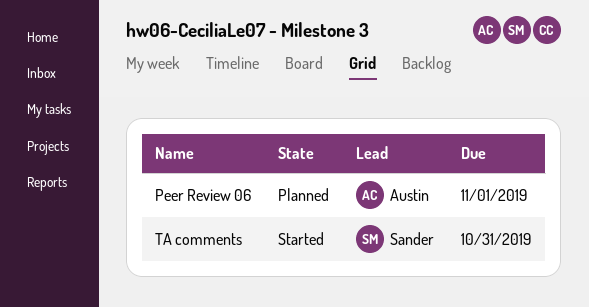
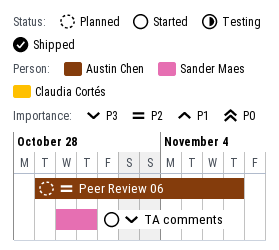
Peer Review 06, due: Nov 1 -> Nov 7

